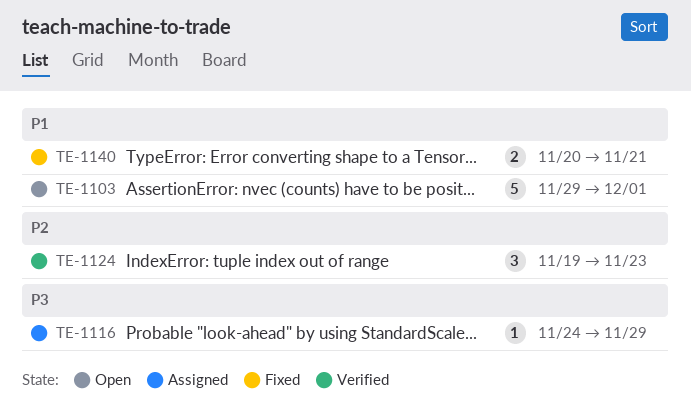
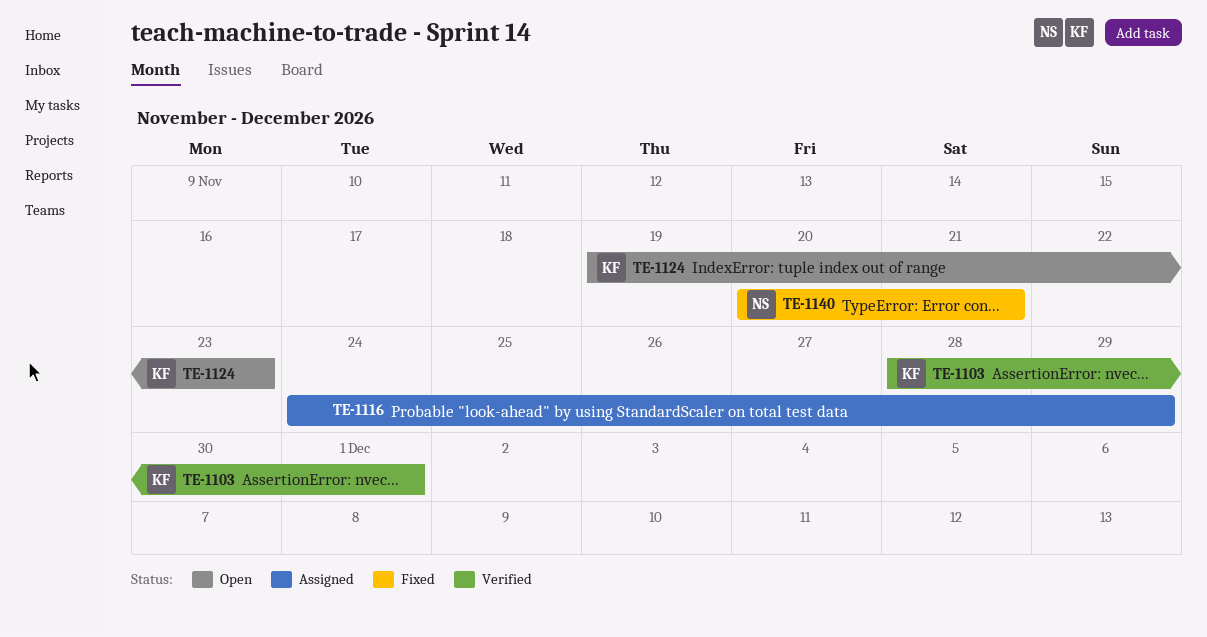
TE-1103, status: Open -> Verified
TE-1103, start: Nov 29 -> Nov 28
TE-1124, status: Verified -> Open

